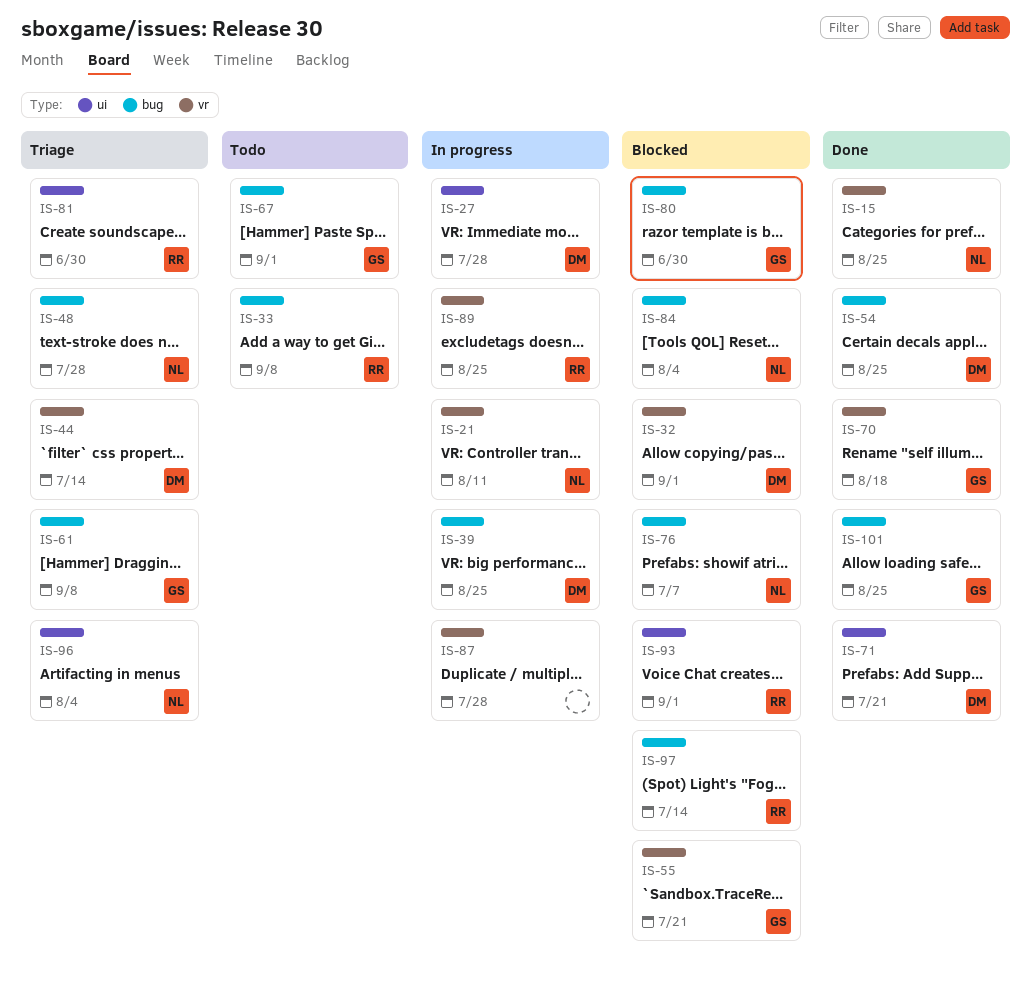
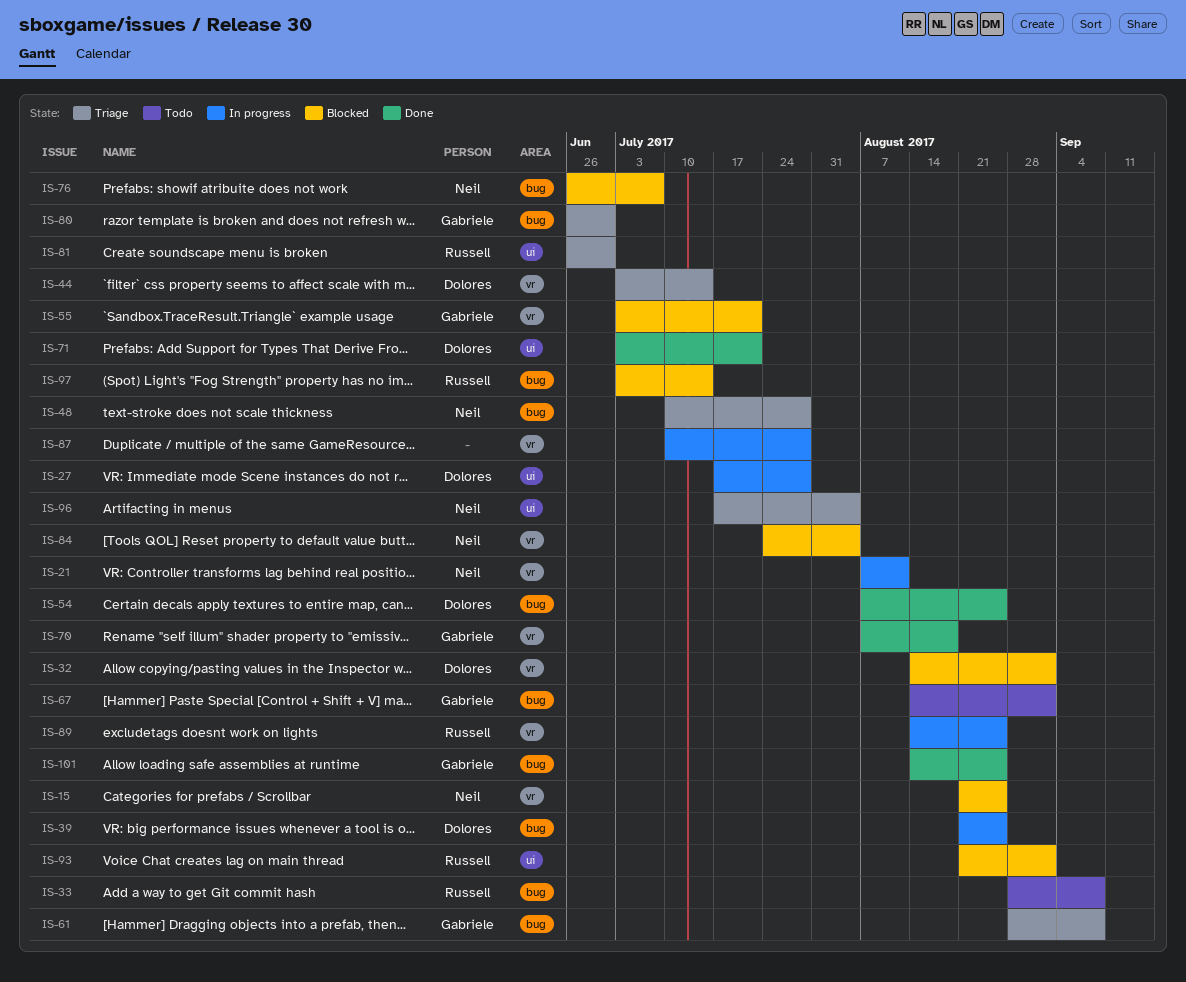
IS-15, status: Done -> Blocked
IS-80, status: Blocked -> Triage
IS-84, label: bug -> vr

